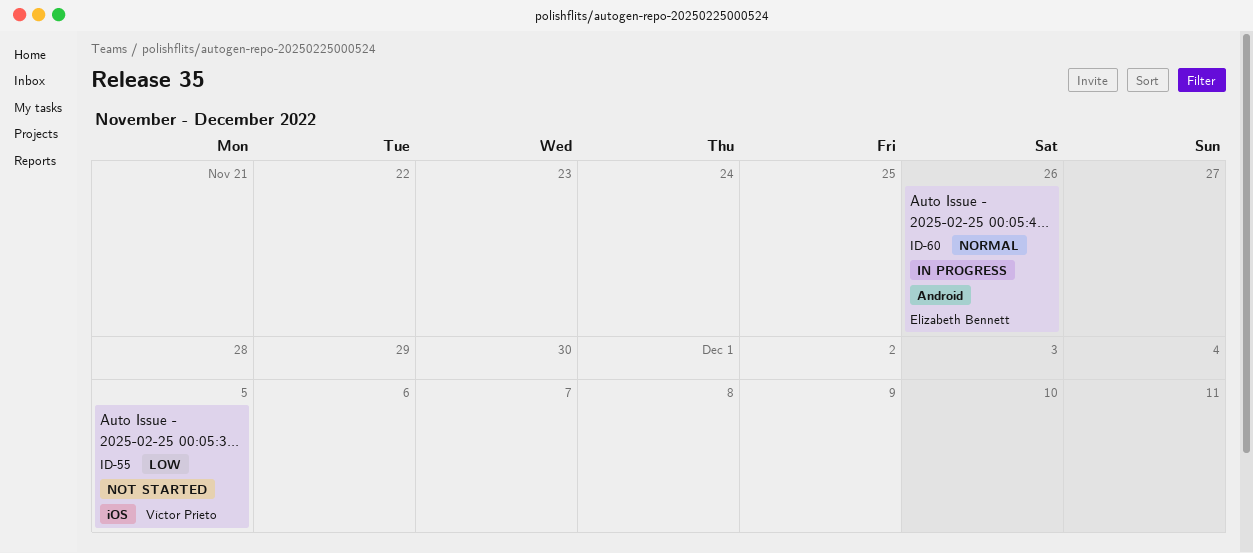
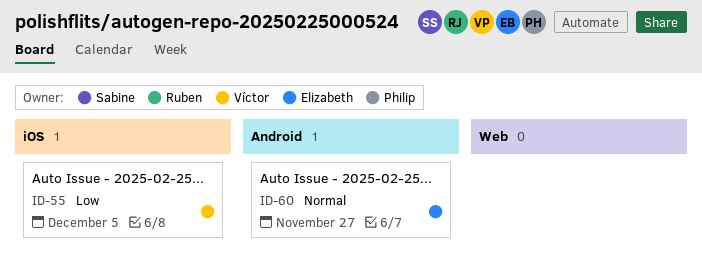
ID-60, due: Nov 26 -> Nov 27

